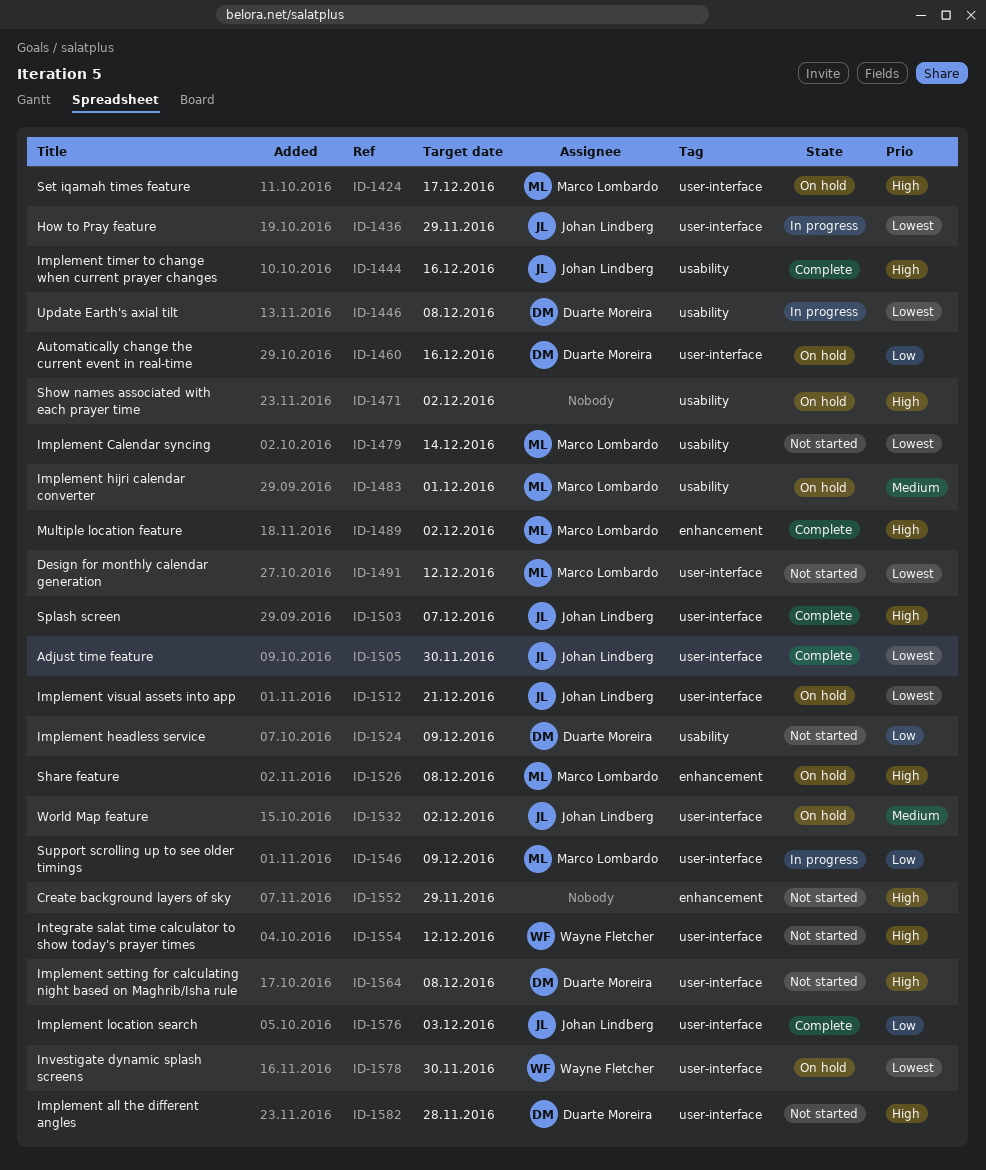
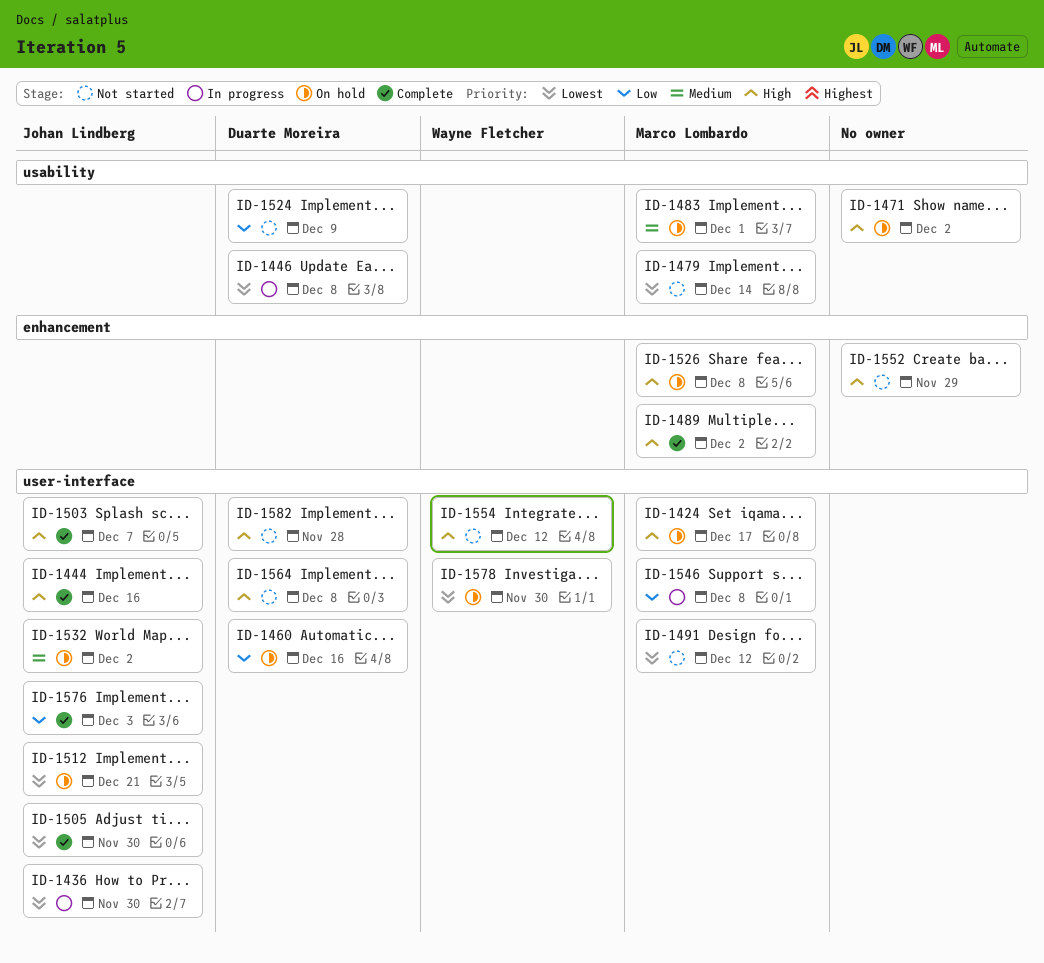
ID-1436, due: Nov 29 -> Nov 30
ID-1444, label: usability -> user-interface
ID-1546, due: Dec 9 -> Dec 8

